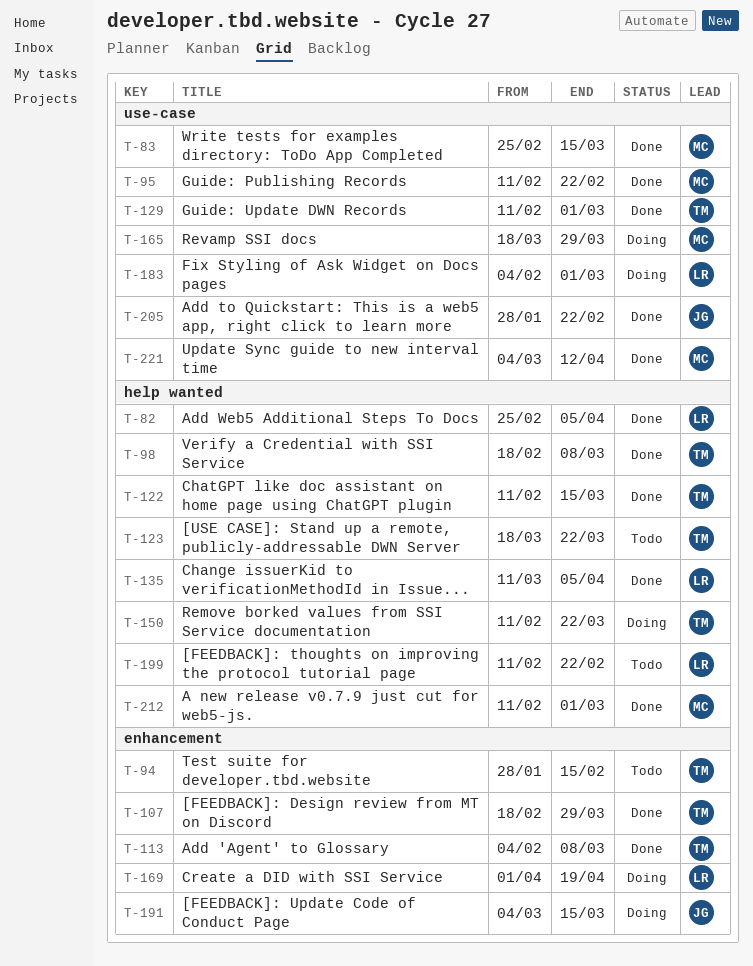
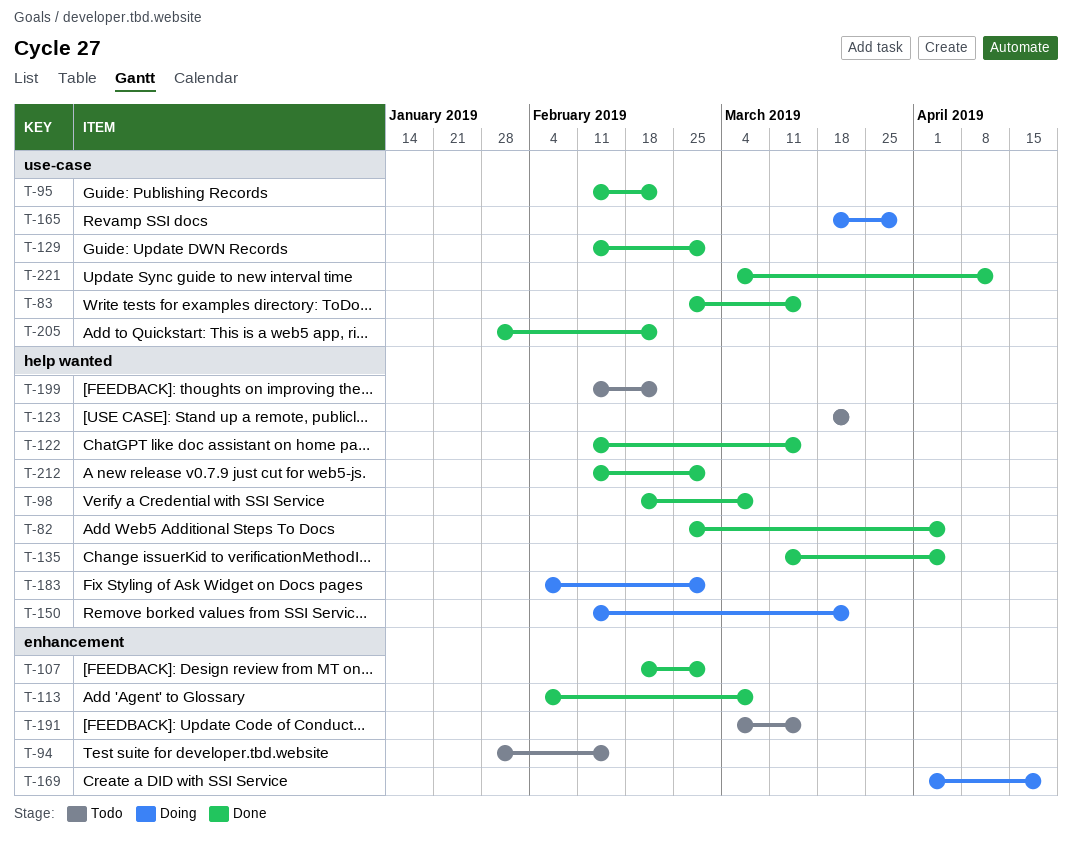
T-107, due: Mar 29 -> Mar 1
T-183, label: use-case -> help wanted
T-191, status: Doing -> Todo

